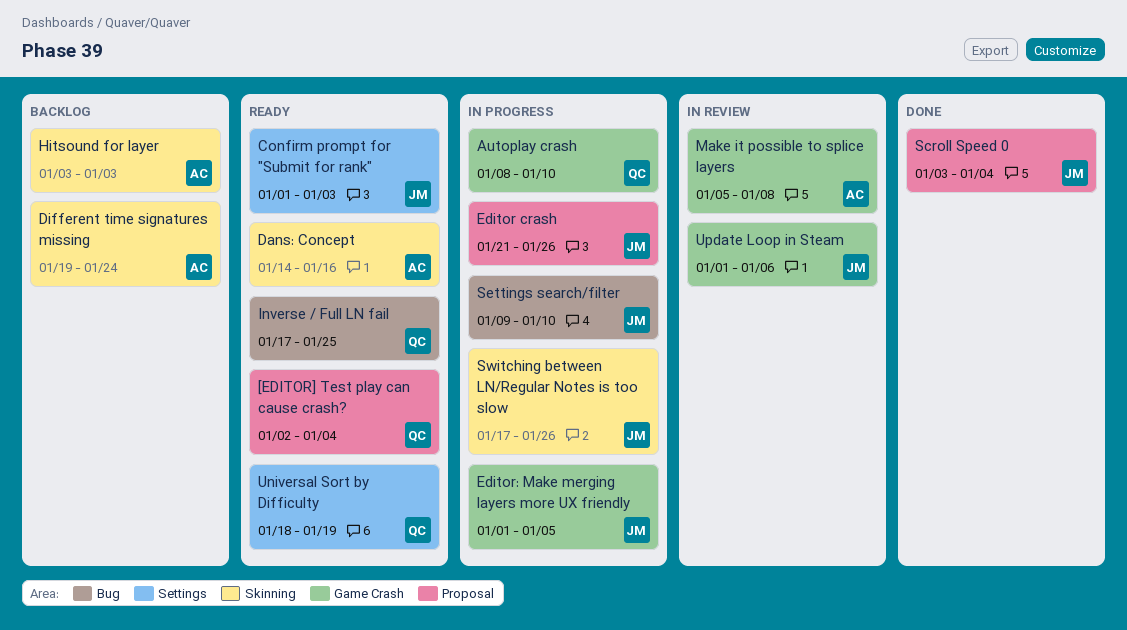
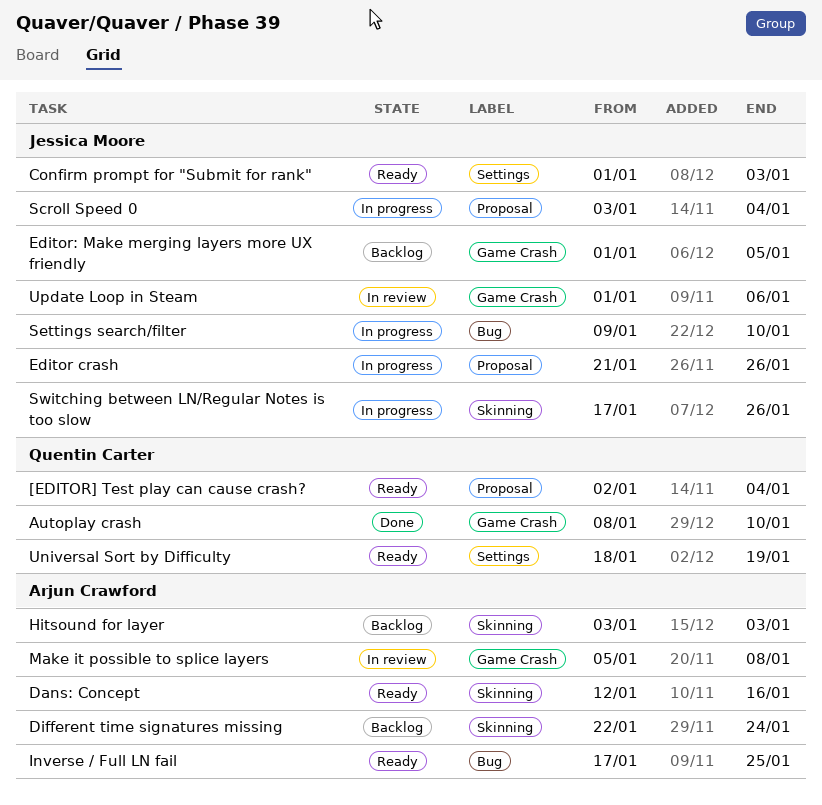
Autoplay crash, status: In progress -> Done
Dans: Concept, start: Jan 14 -> Jan 12
Different time signatures missing, start: Jan 19 -> Jan 22
Editor: Make merging layers more UX friendly, status: In progress -> Backlog
Inverse / Full LN fail, owner: Quentin Carter -> Arjun Crawford
Scroll Speed 0, status: Done -> In progress

